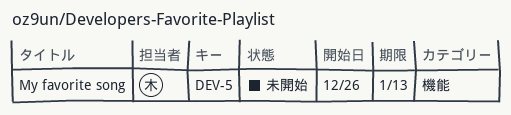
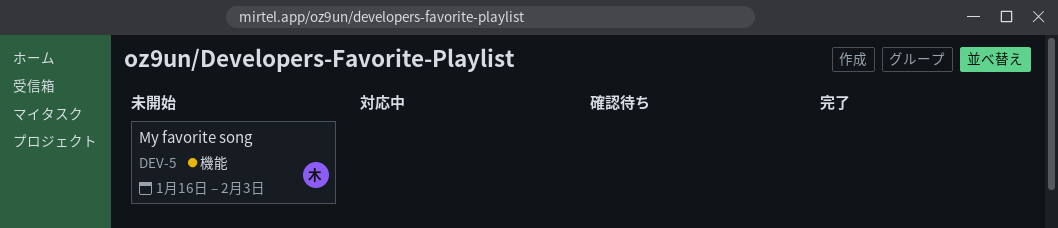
DEV-5, start: Dec 26 -> Jan 16
DEV-5, due: Jan 13 -> Feb 3

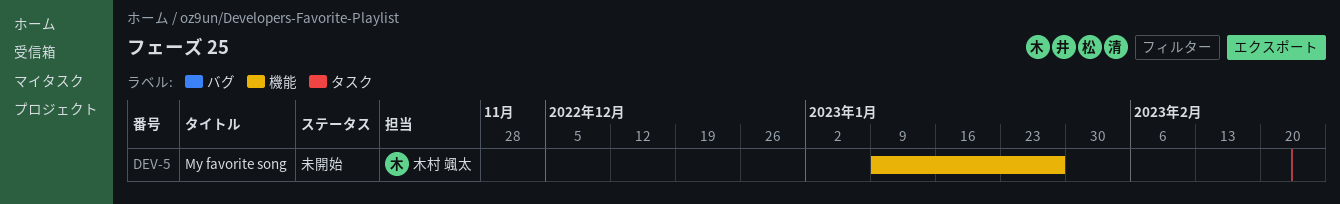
DEV-5, start: Jan 16 -> Jan 9
DEV-5, due: Feb 3 -> Jan 27

